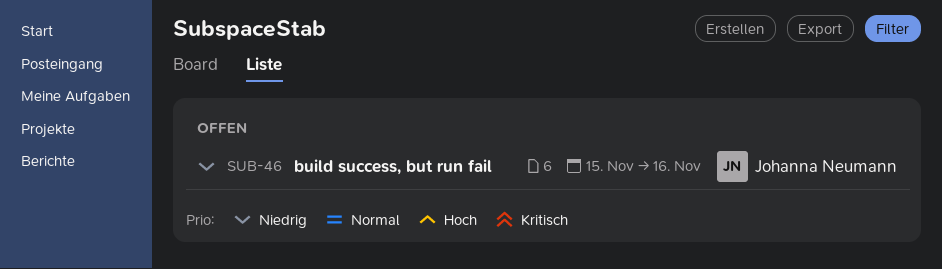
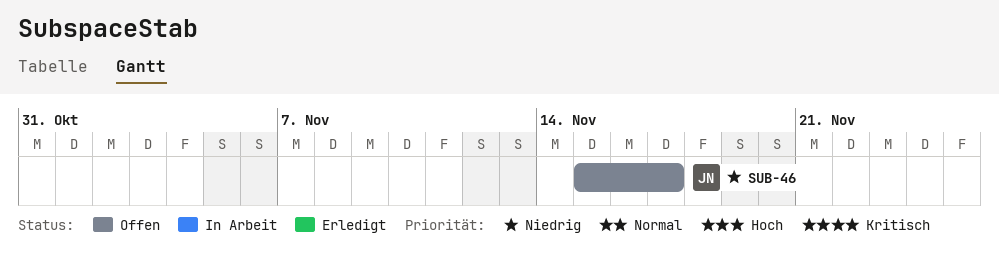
SUB-46, due: Nov 16 -> Nov 17

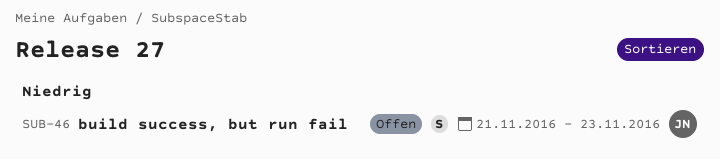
SUB-46, start: Nov 15 -> Nov 21
SUB-46, due: Nov 17 -> Nov 23

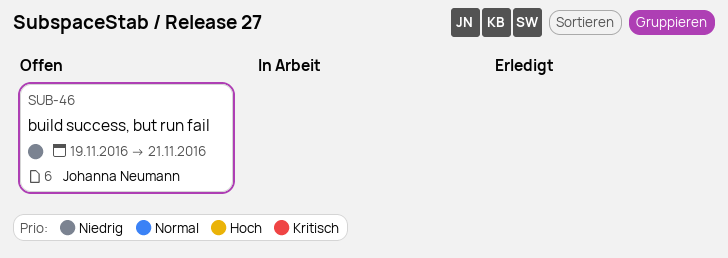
SUB-46, start: Nov 21 -> Nov 19
SUB-46, due: Nov 23 -> Nov 21

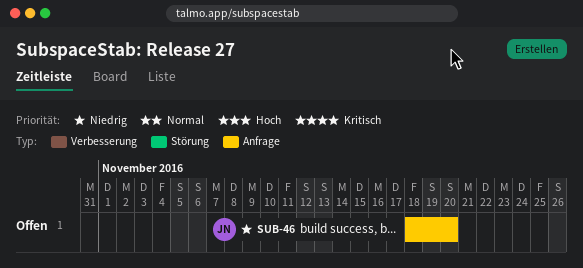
SUB-46, start: Nov 19 -> Nov 18
SUB-46, due: Nov 21 -> Nov 20

